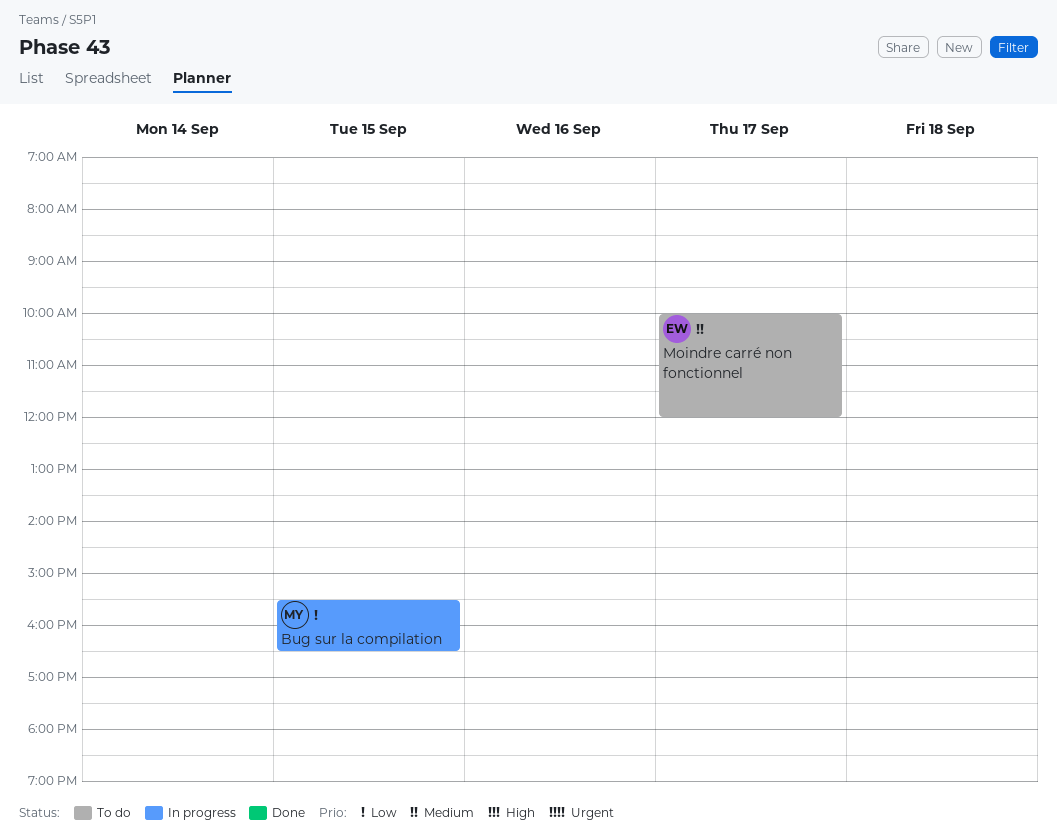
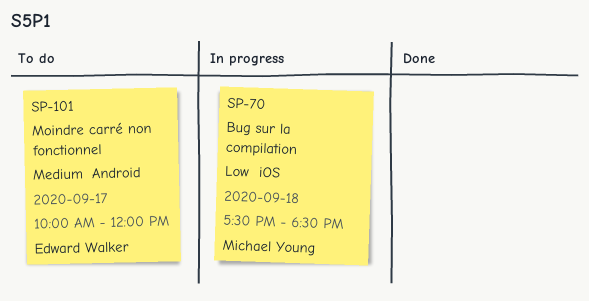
Bug sur la compilation, day: Sep 15 -> Sep 18
Bug sur la compilation, begins: 15:30 -> 17:30
Bug sur la compilation, ends: 16:30 -> 18:30

